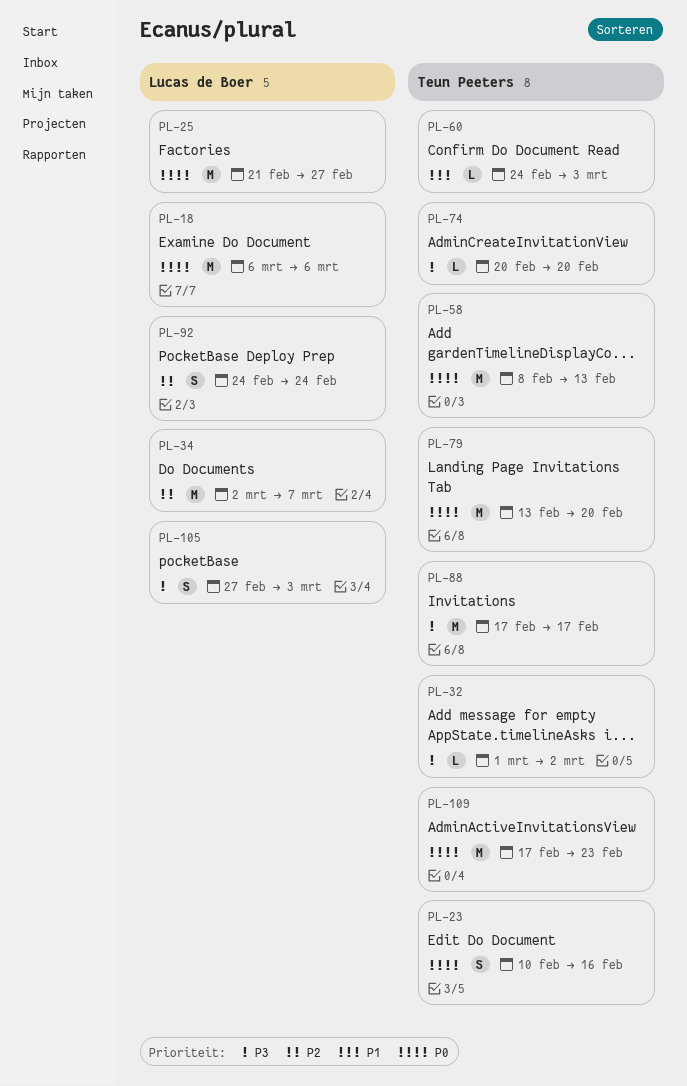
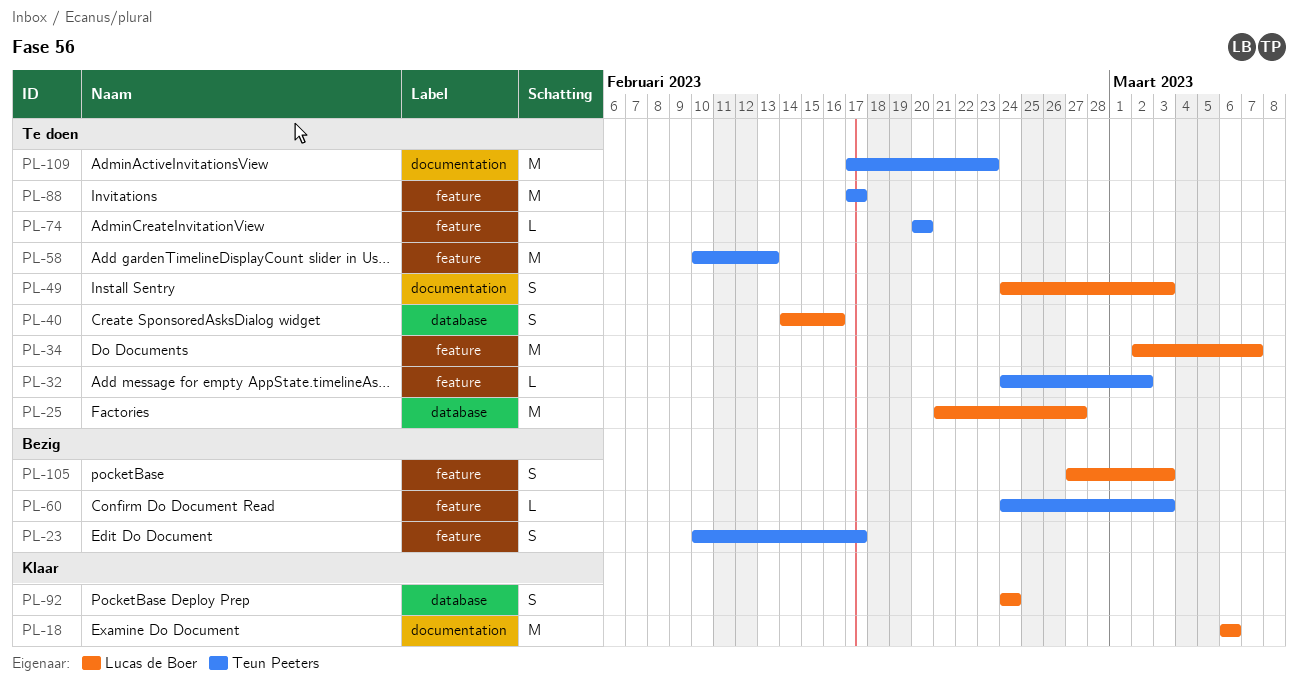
PL-23, due: Feb 16 -> Feb 17
PL-32, start: Mar 1 -> Feb 24
PL-40: none -> present
PL-49: none -> present
PL-58, start: Feb 8 -> Feb 10
PL-79: present -> none

